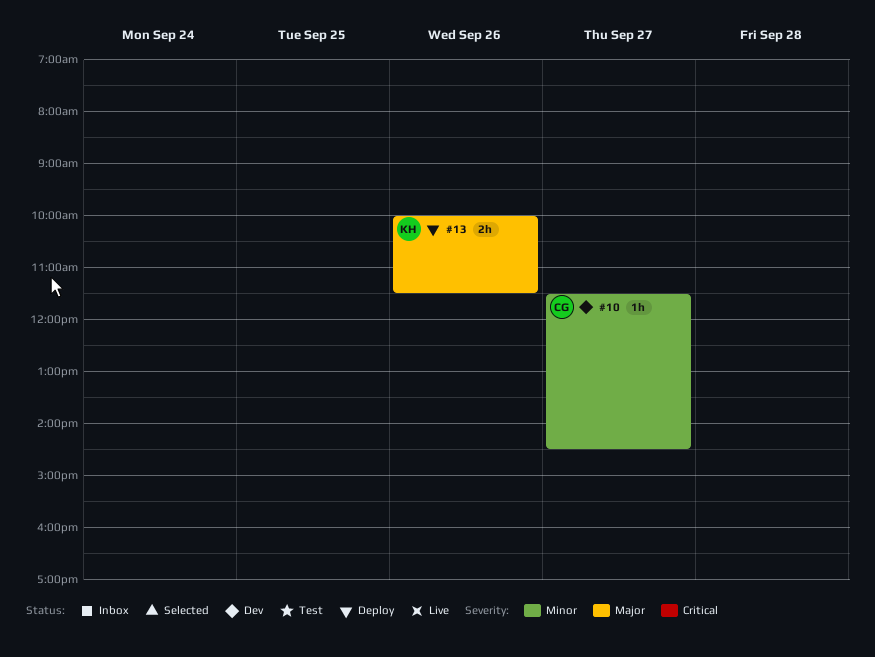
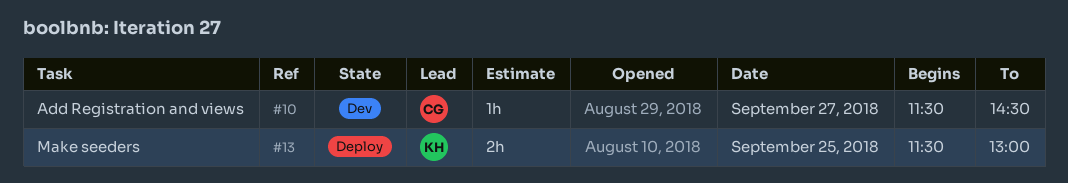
#13, day: Sep 26 -> Sep 25
#13, begins: 10:00 -> 11:30
#13, ends: 11:30 -> 13:00

